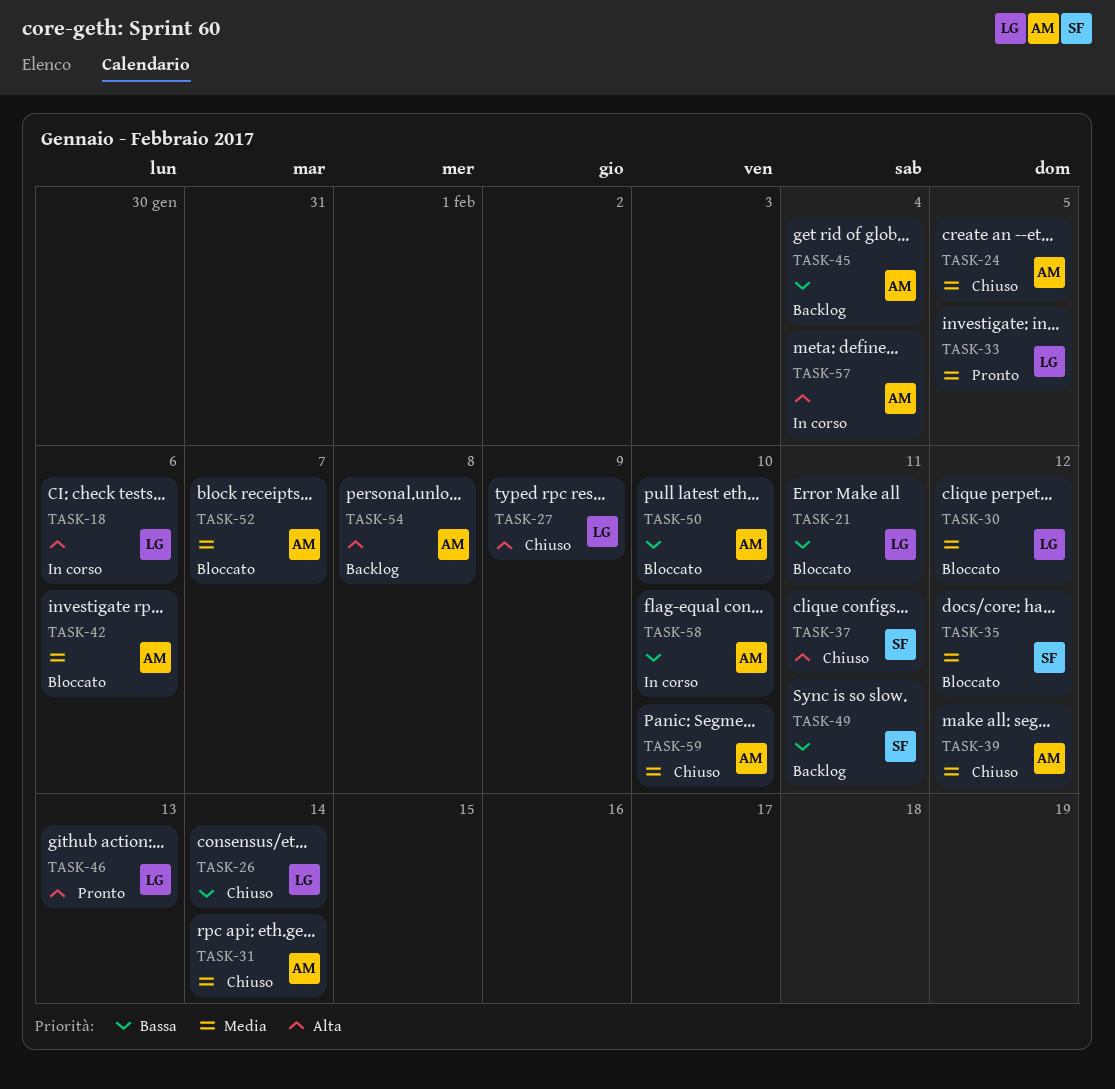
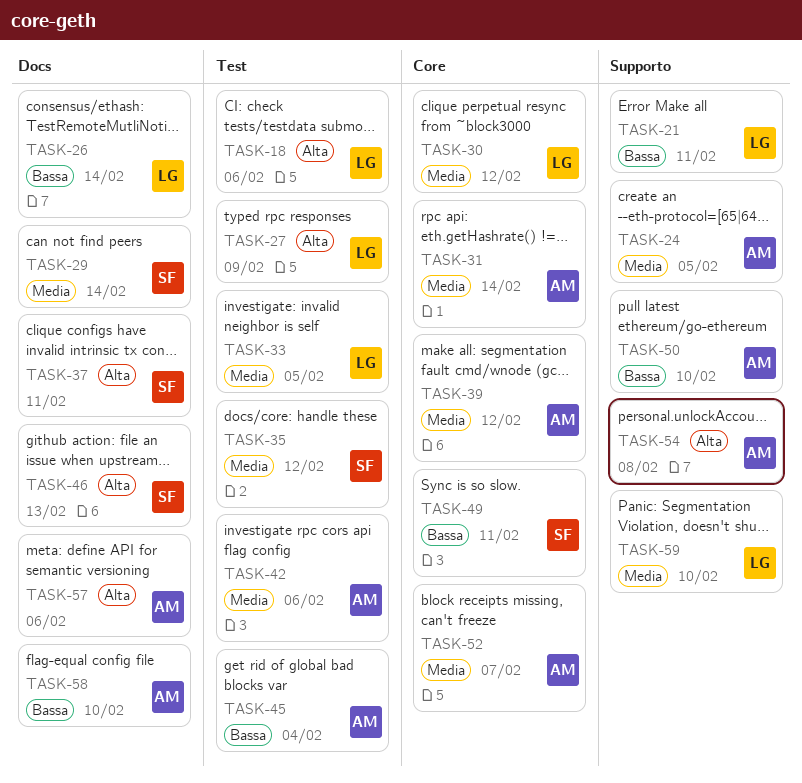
TASK-29: none -> present
TASK-46, owner: LG -> SF
TASK-57, due: Feb 4 -> Feb 6
TASK-59, owner: AM -> LG

